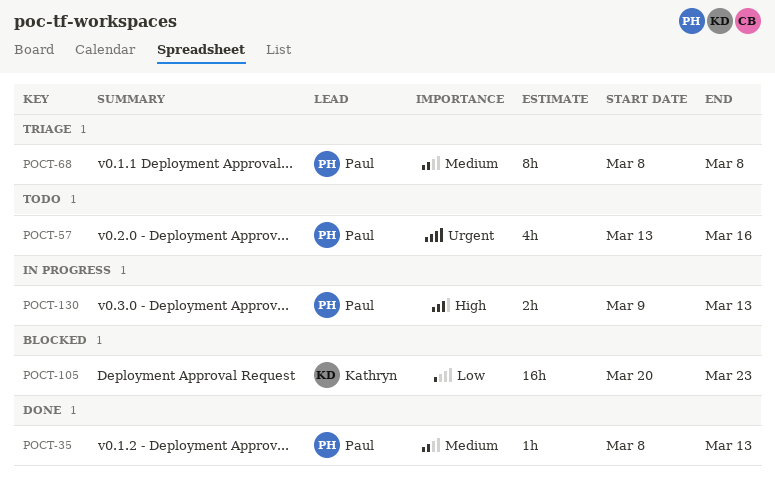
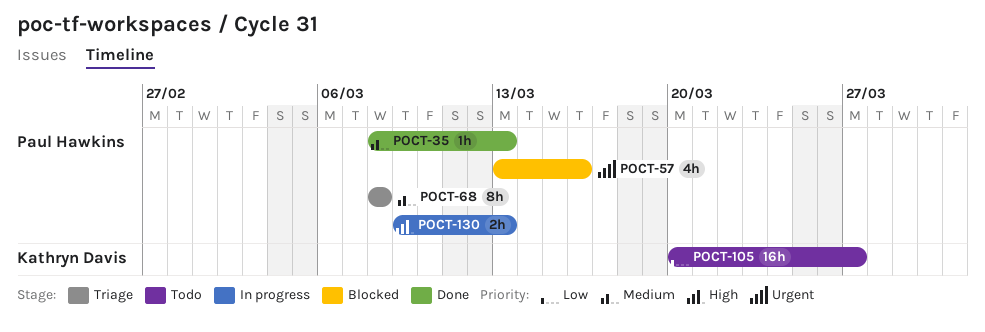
POCT-57, status: Todo -> Blocked
POCT-105, status: Blocked -> Todo
POCT-105, due: Mar 23 -> Mar 27

